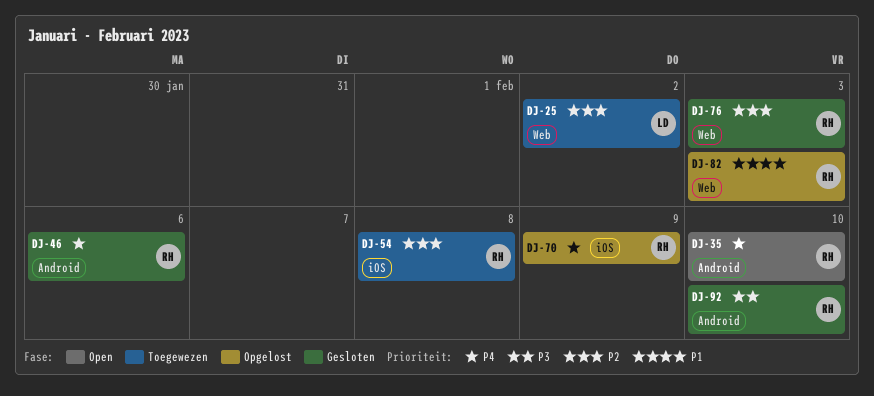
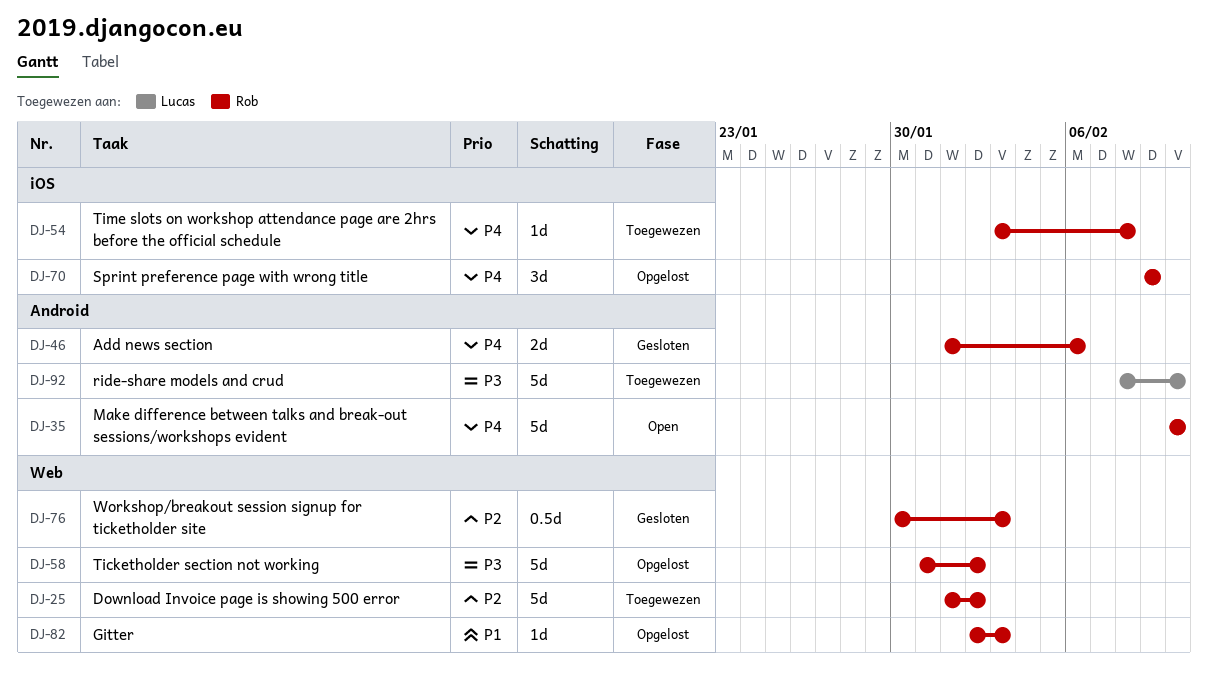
DJ-25, owner: Lucas -> Rob
DJ-54, priority: P2 -> P4
DJ-58: none -> present
DJ-92, status: Gesloten -> Toegewezen
DJ-92, owner: Rob -> Lucas

